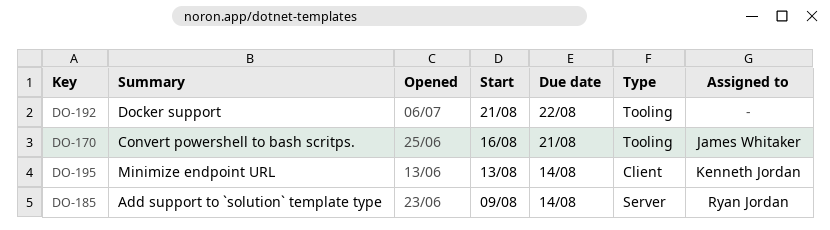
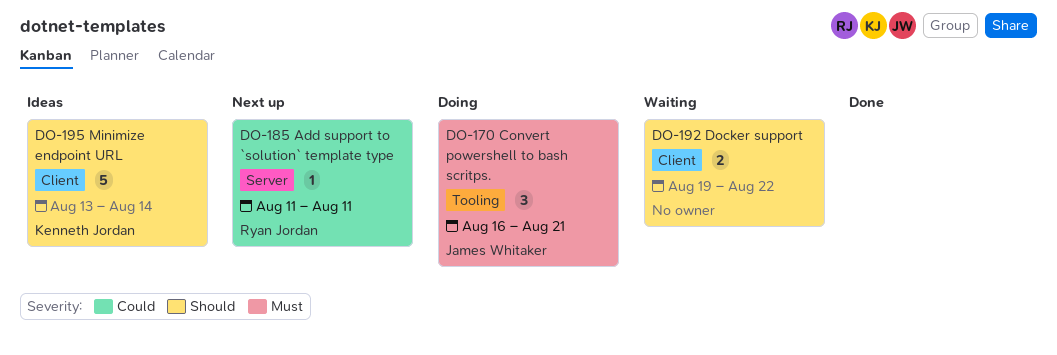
DO-185, start: Aug 9 -> Aug 11
DO-185, due: Aug 14 -> Aug 11
DO-192, label: Tooling -> Client
DO-192, start: Aug 21 -> Aug 19

